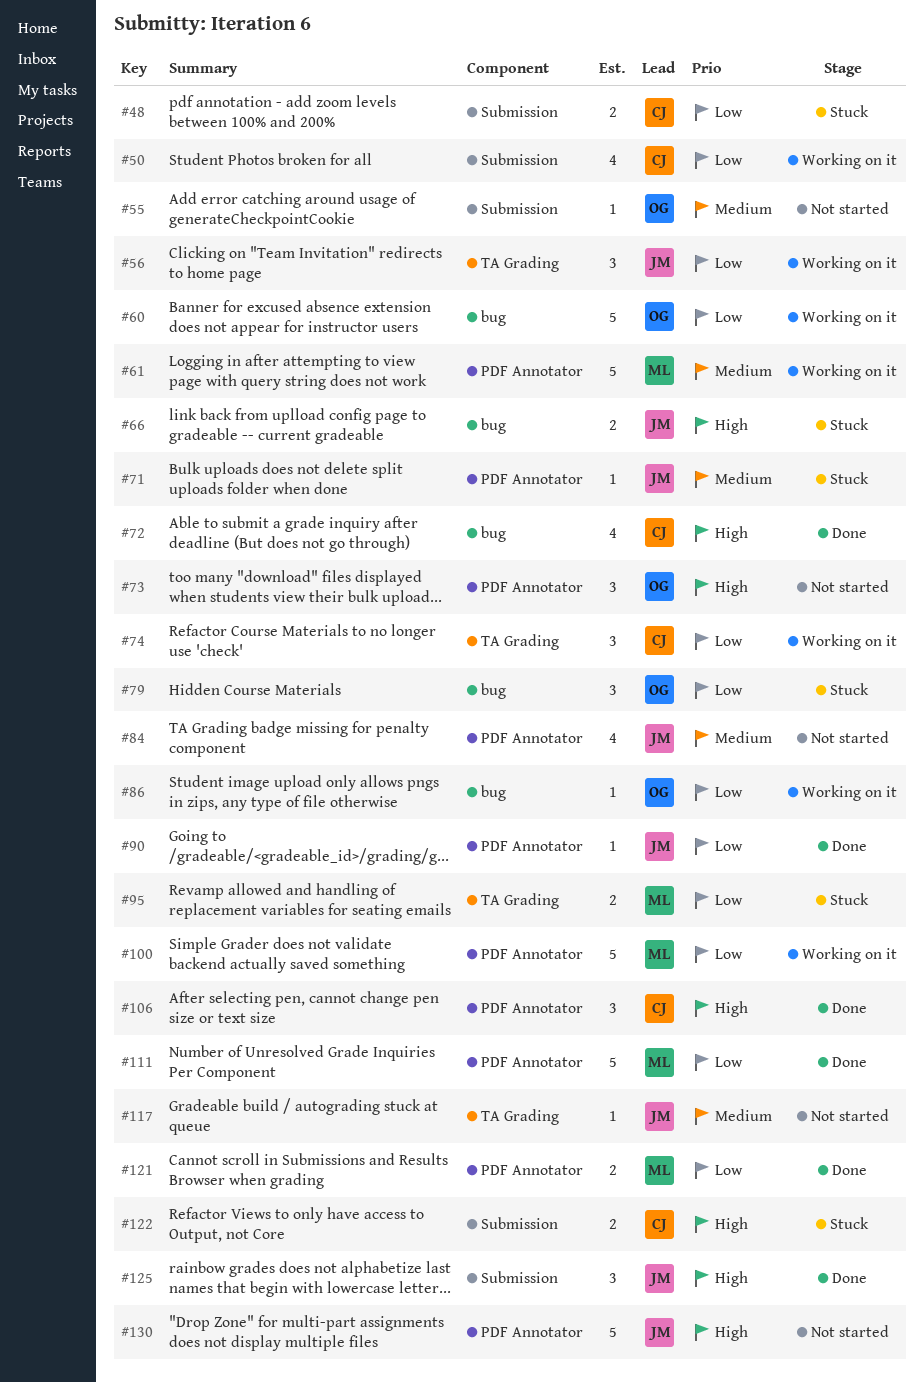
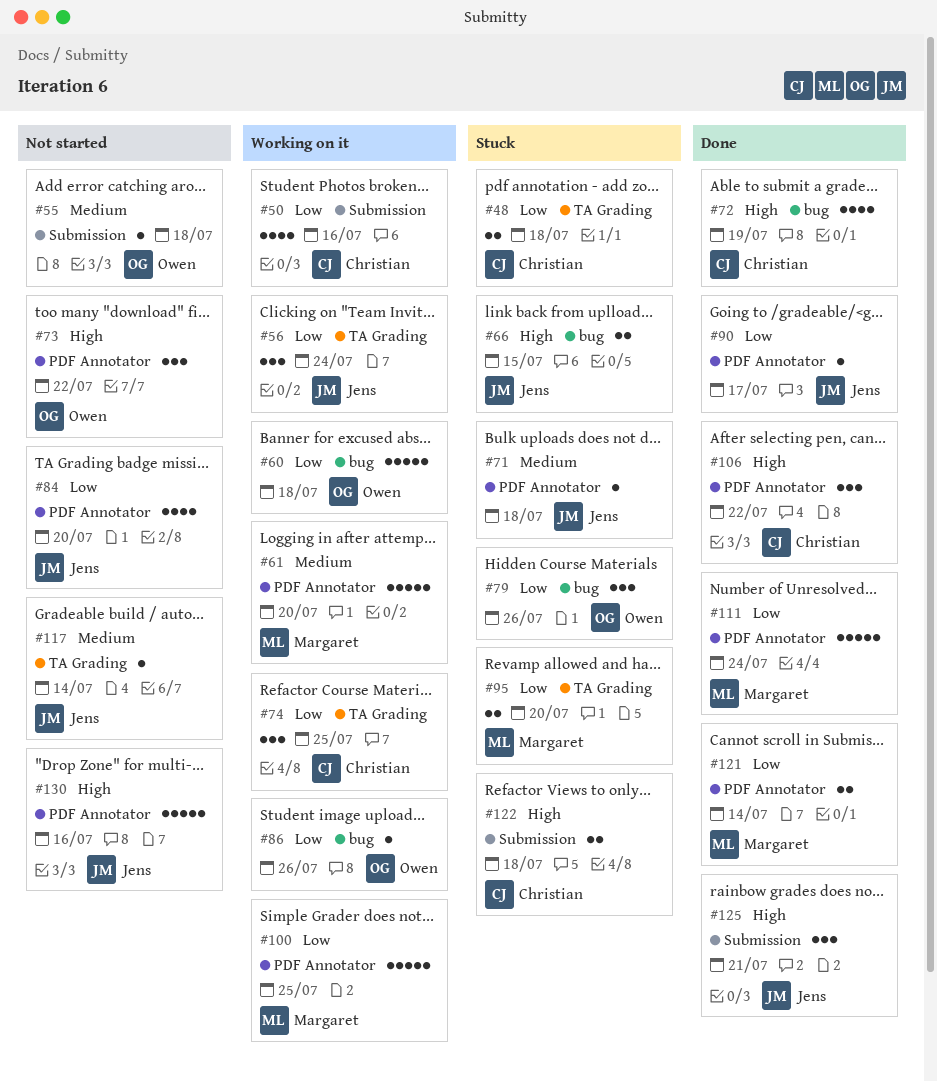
#48, label: Submission -> TA Grading
#84, priority: Medium -> Low

